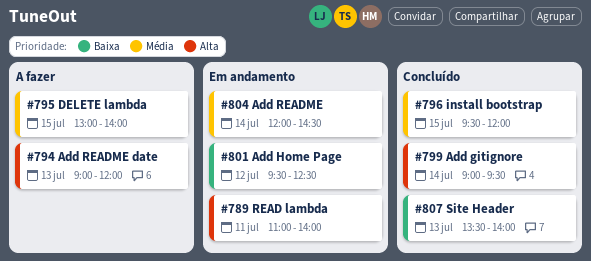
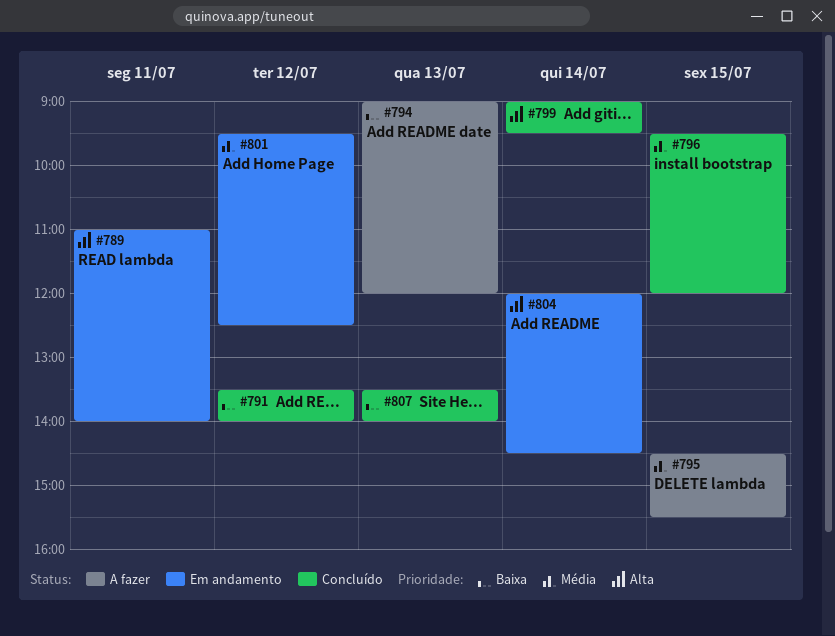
#791: none -> present
#794, priority: Alta -> Baixa
#795, begins: 13:00 -> 14:30
#795, ends: 14:00 -> 15:30
#801, priority: Baixa -> Média
#804, priority: Média -> Alta

